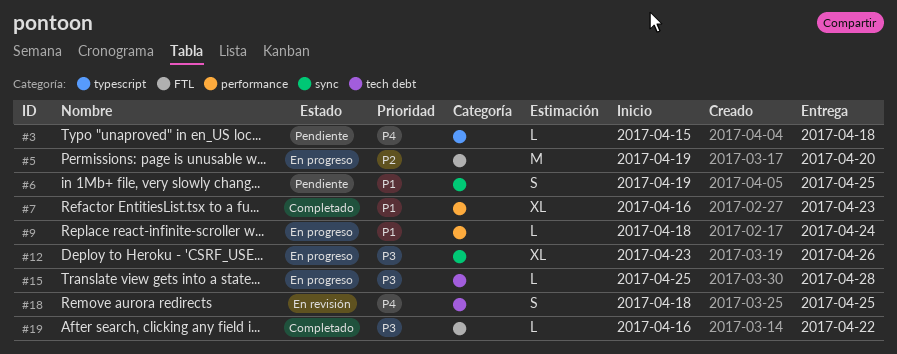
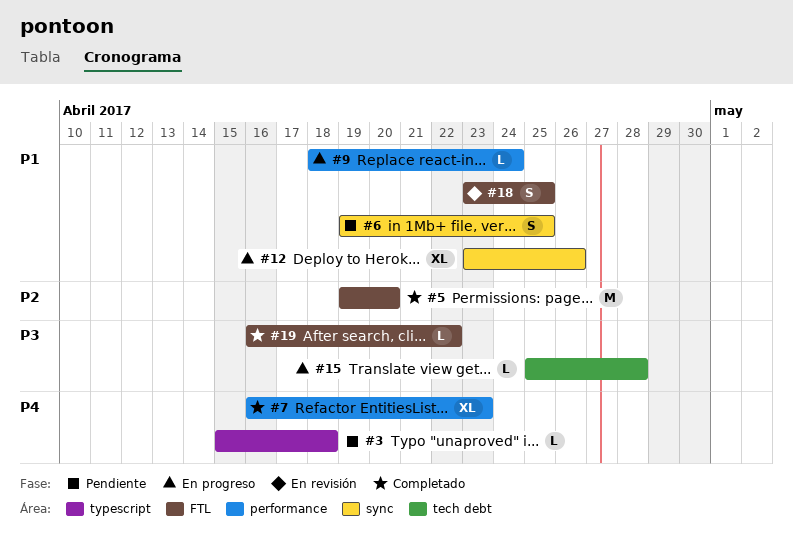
#5, status: En progreso -> Completado
#7, priority: P1 -> P4
#12, priority: P3 -> P1
#18, priority: P4 -> P1
#18, label: tech debt -> FTL
#18, start: Apr 18 -> Apr 23

